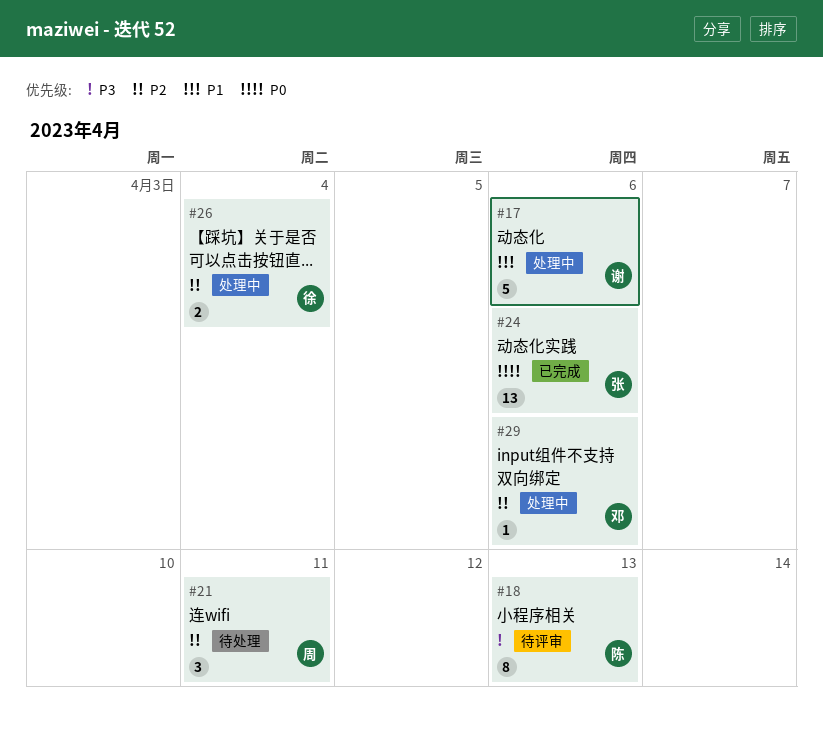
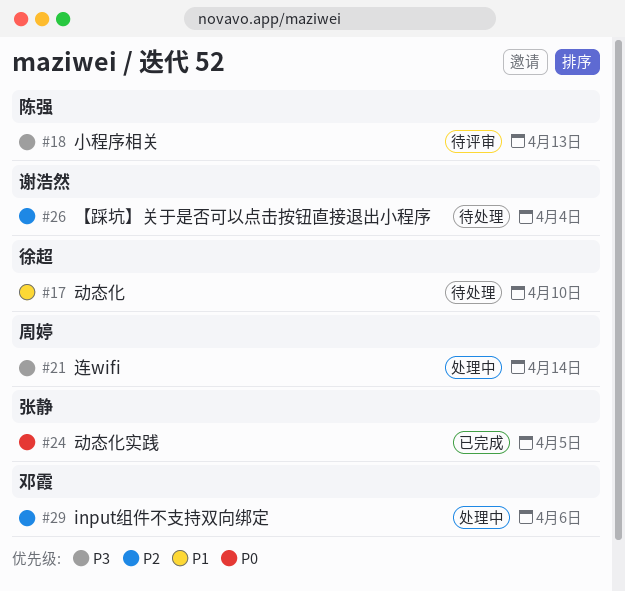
#17, status: 处理中 -> 待处理
#17, owner: 谢浩然 -> 徐超
#17, due: Apr 6 -> Apr 10
#21, status: 待处理 -> 处理中
#21, priority: P2 -> P3
#21, due: Apr 11 -> Apr 14
#24, due: Apr 6 -> Apr 5
#26, status: 处理中 -> 待处理
#26, owner: 徐超 -> 谢浩然

